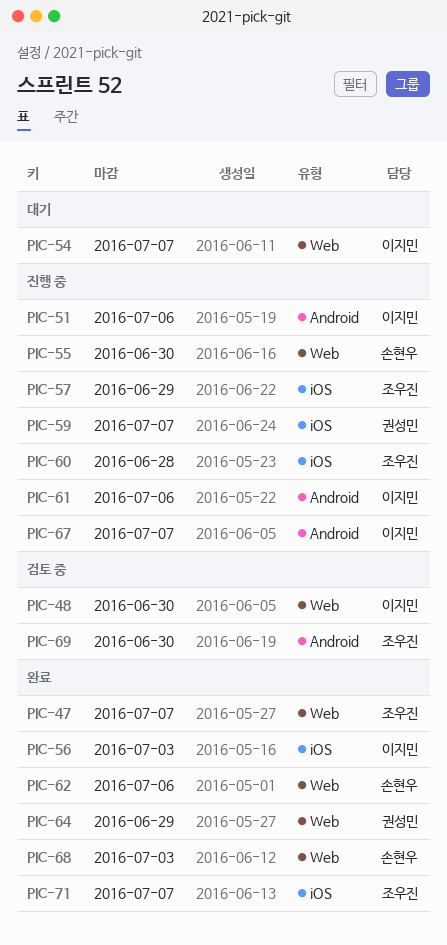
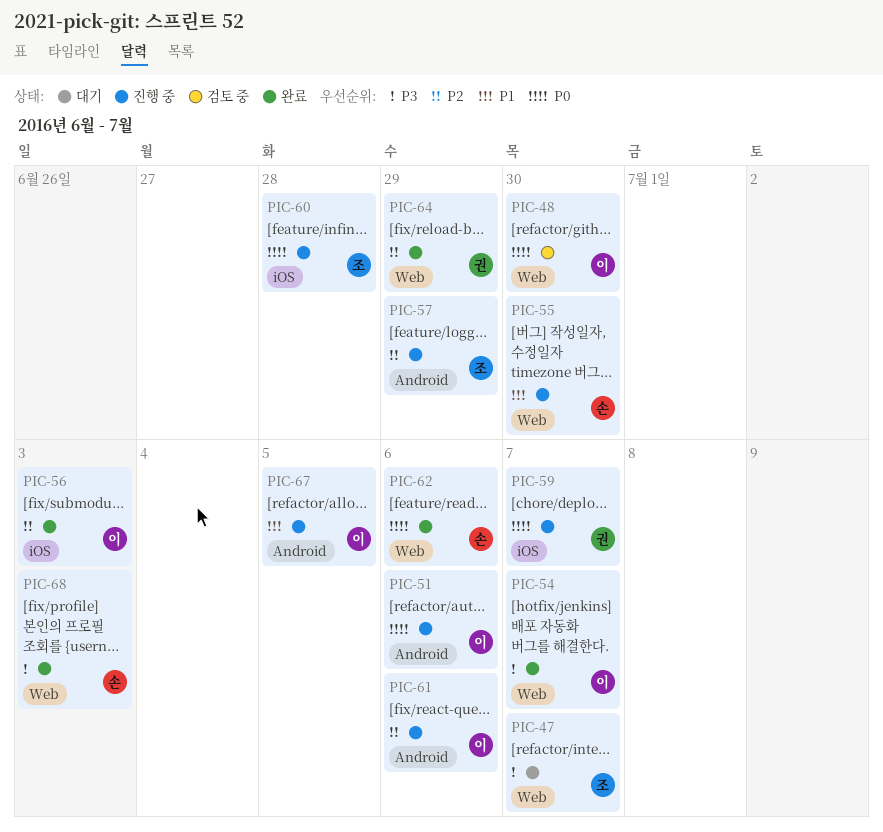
PIC-47, status: 완료 -> 대기
PIC-54, status: 대기 -> 완료
PIC-57, label: iOS -> Android
PIC-67, due: Jul 7 -> Jul 5
PIC-69: present -> none
PIC-71: present -> none

